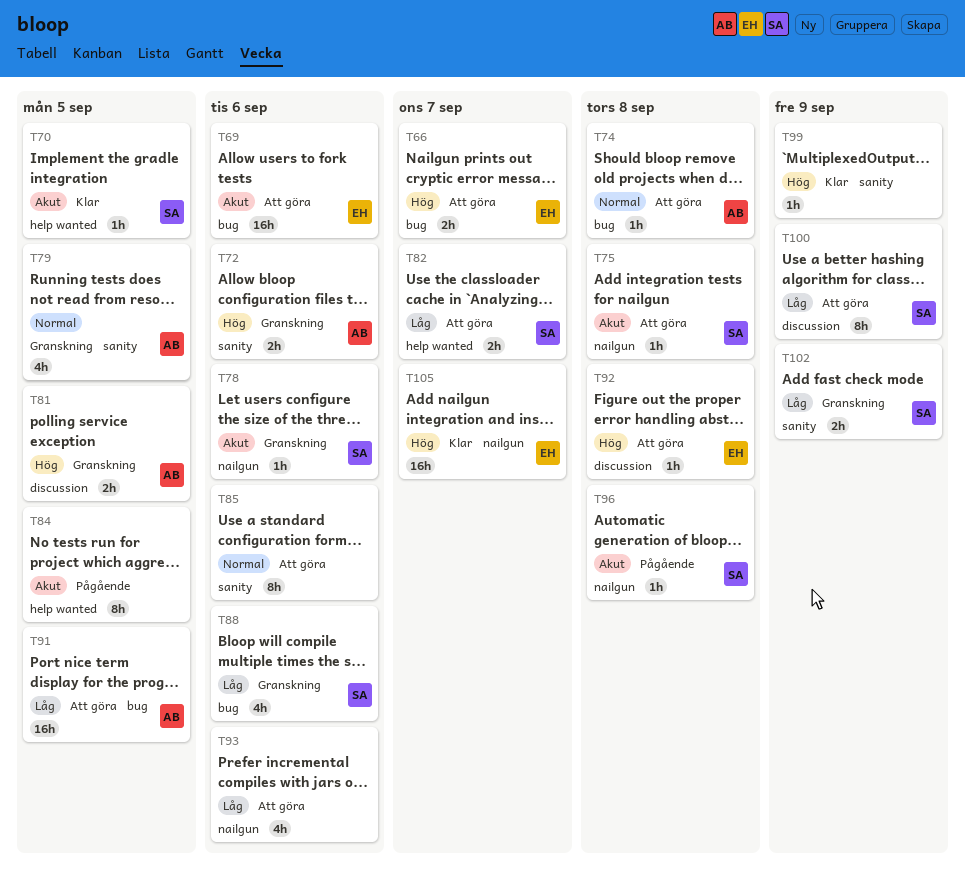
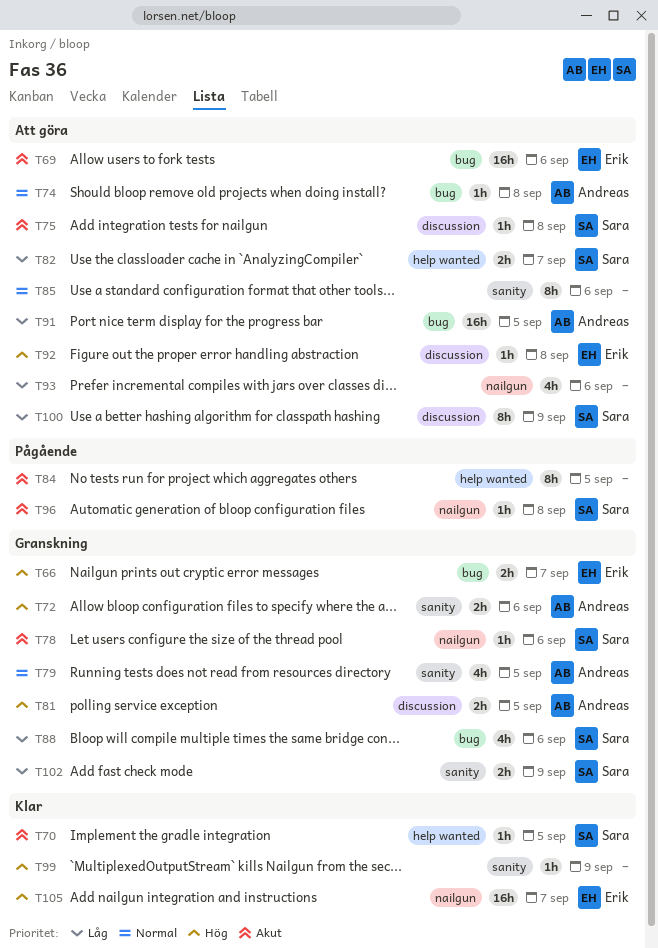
T66, status: Att göra -> Granskning
T75, label: nailgun -> discussion

